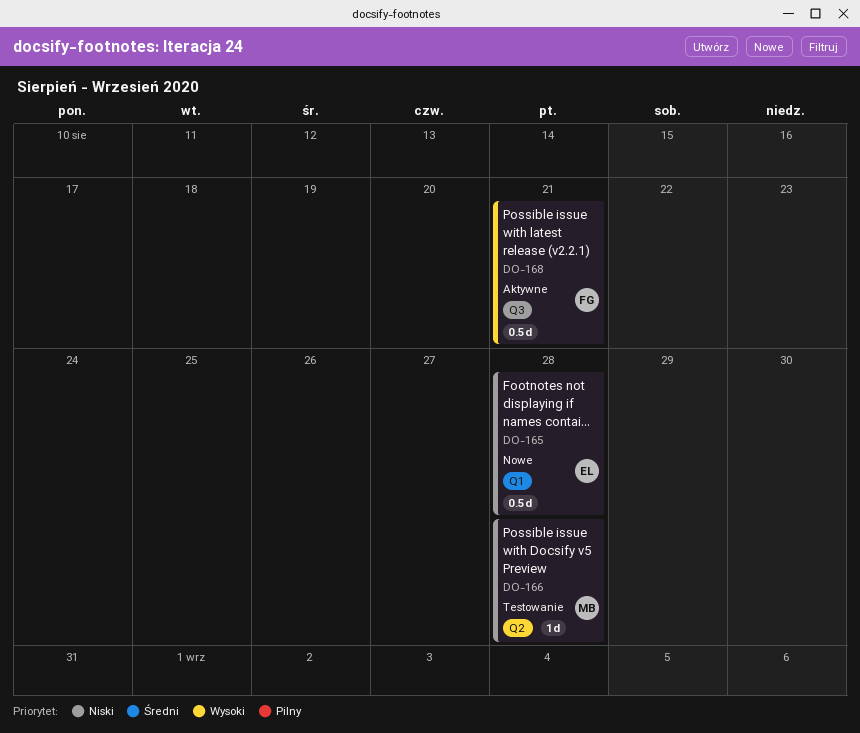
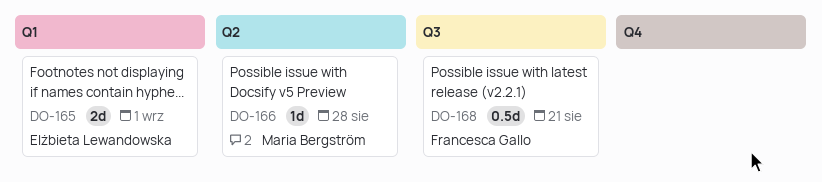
DO-165, estimate: 0.5d -> 2d
DO-165, due: Aug 28 -> Sep 1

